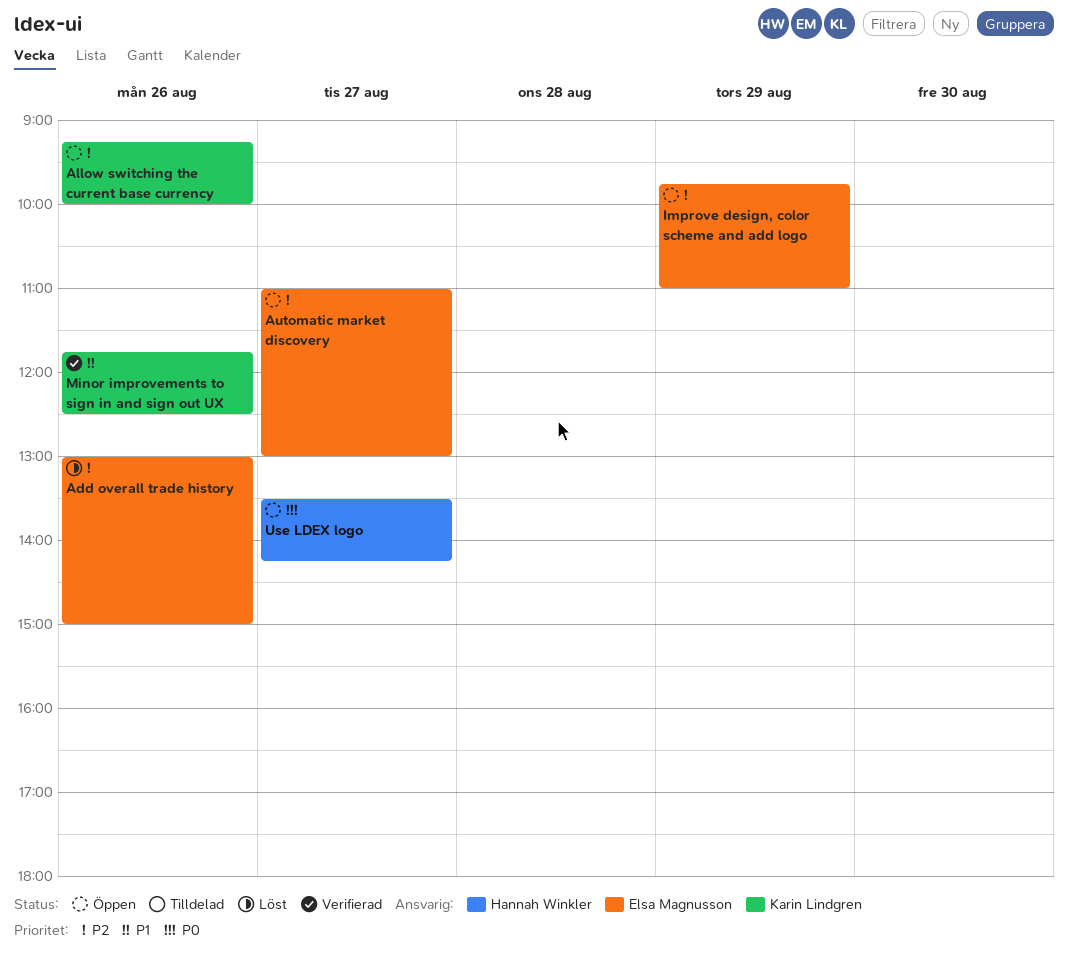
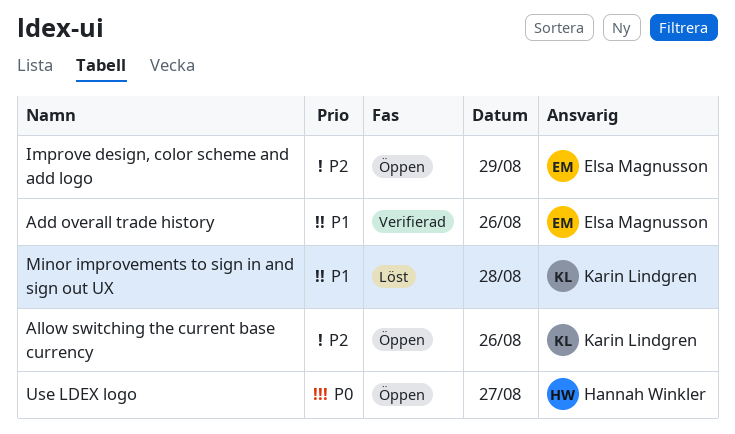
Add overall trade history, status: Löst -> Verifierad
Add overall trade history, priority: P2 -> P1
Automatic market discovery: present -> none
Minor improvements to sign in and sign out UX, status: Verifierad -> Löst
Minor improvements to sign in and sign out UX, day: Aug 26 -> Aug 28

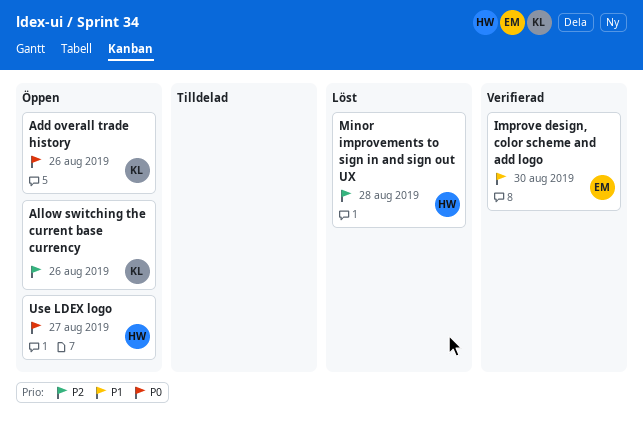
Add overall trade history, status: Verifierad -> Öppen
Add overall trade history, owner: Elsa Magnusson -> Karin Lindgren
Add overall trade history, priority: P1 -> P0
Improve design, color scheme and add logo, status: Öppen -> Verifierad
Improve design, color scheme and add logo, priority: P2 -> P1
Improve design, color scheme and add logo, day: Aug 29 -> Aug 30
Minor improvements to sign in and sign out UX, owner: Karin Lindgren -> Hannah Winkler
Minor improvements to sign in and sign out UX, priority: P1 -> P2

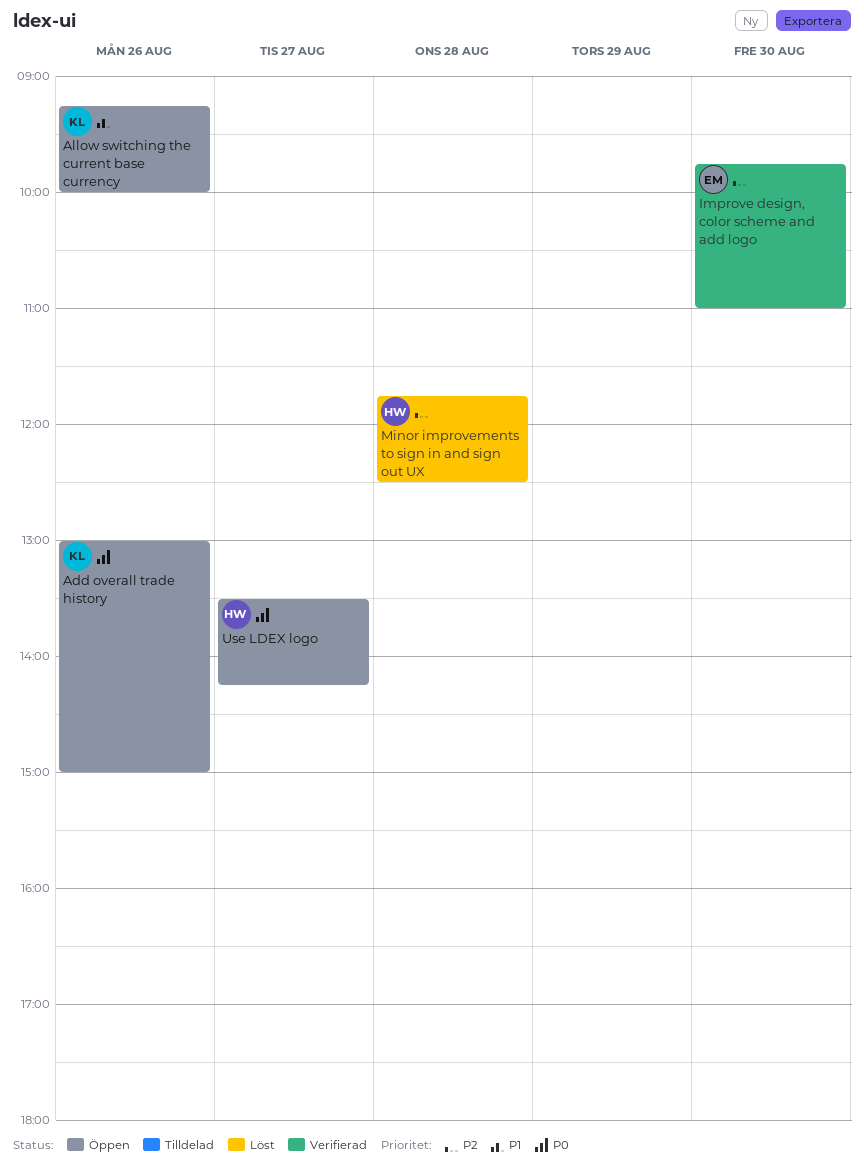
Allow switching the current base currency, priority: P2 -> P1
Improve design, color scheme and add logo, priority: P1 -> P2

